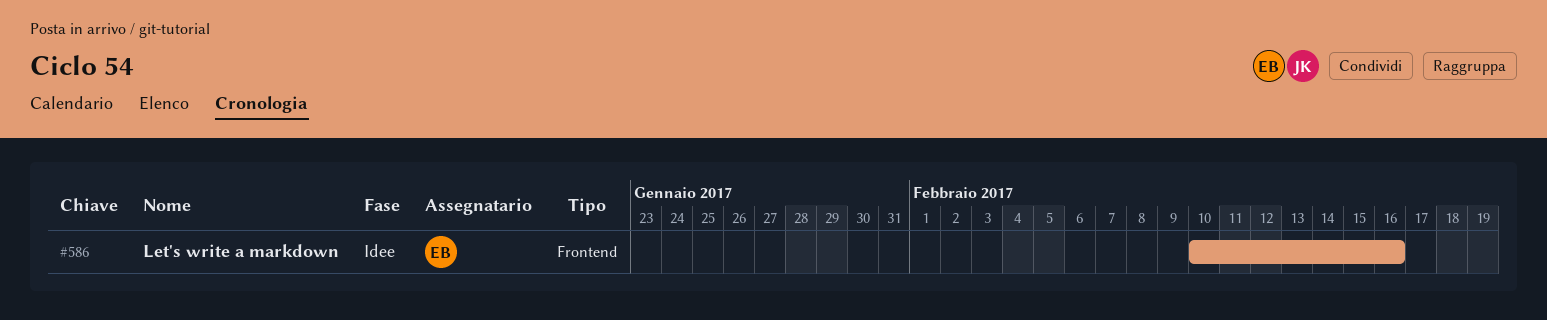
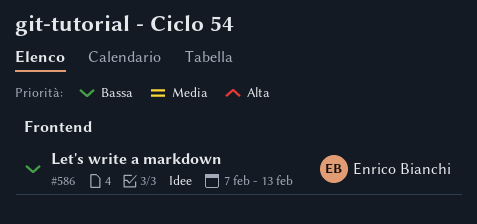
#586, start: Feb 10 -> Feb 7
#586, due: Feb 16 -> Feb 13

